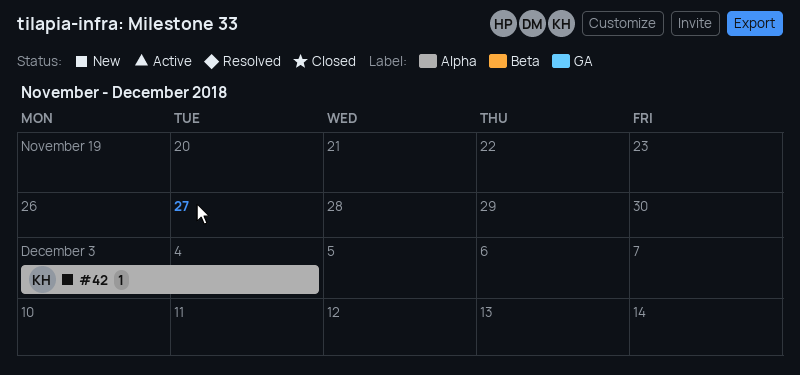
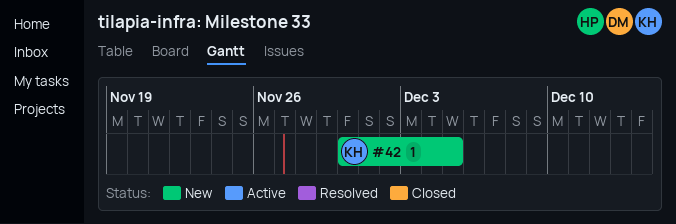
#42, start: Dec 3 -> Nov 30
#42, due: Dec 4 -> Dec 5

